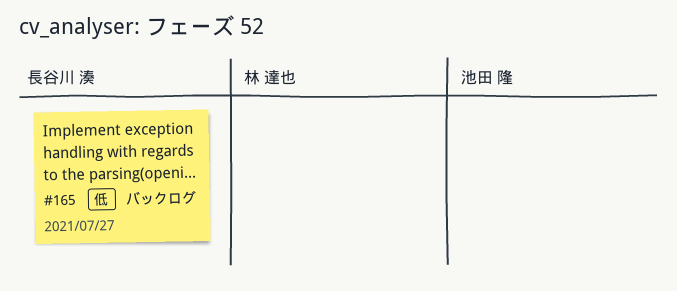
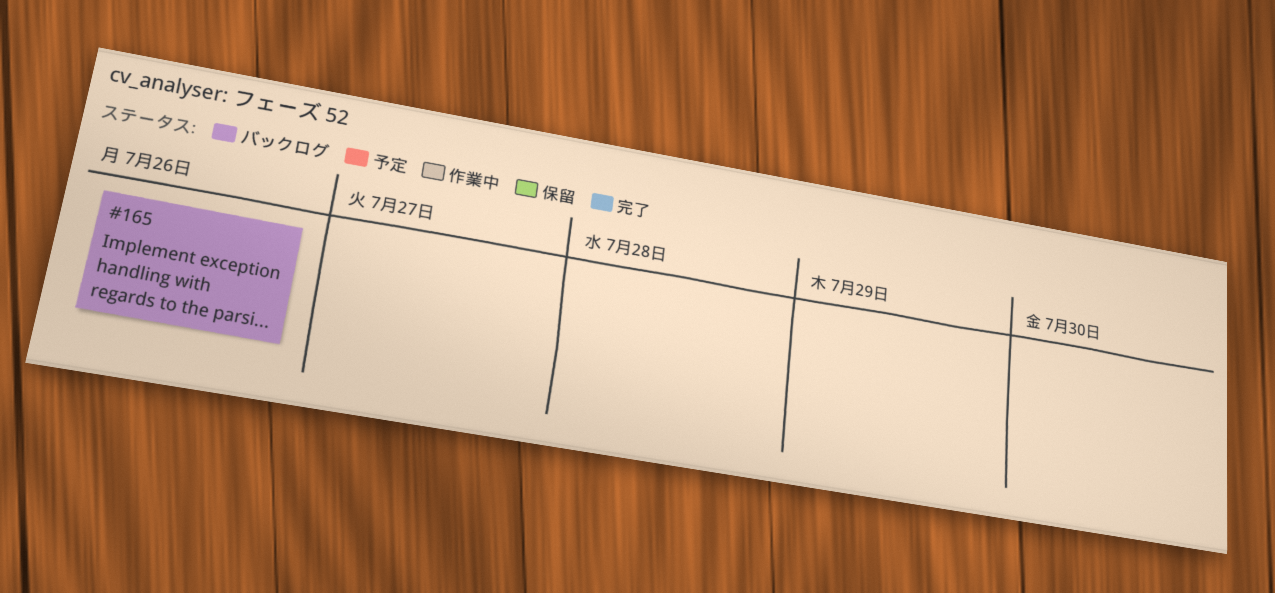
#165, due: Jul 27 -> Jul 26

